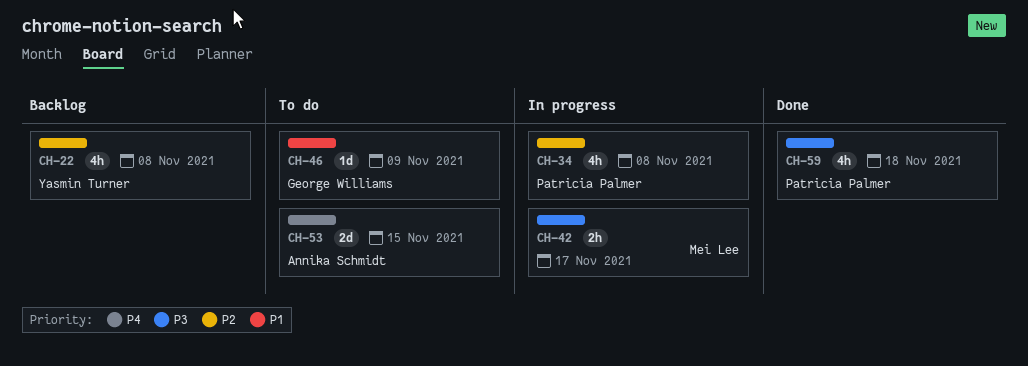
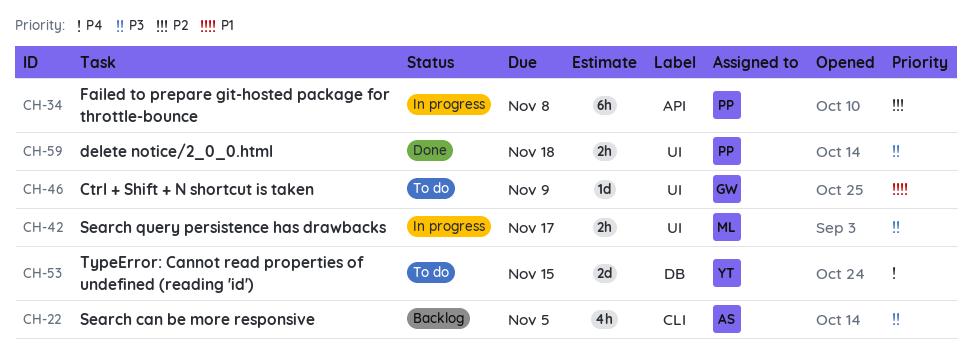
CH-22, owner: Yasmin Turner -> Annika Schmidt
CH-22, priority: P2 -> P3
CH-22, due: Nov 8 -> Nov 5
CH-34, estimate: 4h -> 6h
CH-53, owner: Annika Schmidt -> Yasmin Turner
CH-59, estimate: 4h -> 2h

